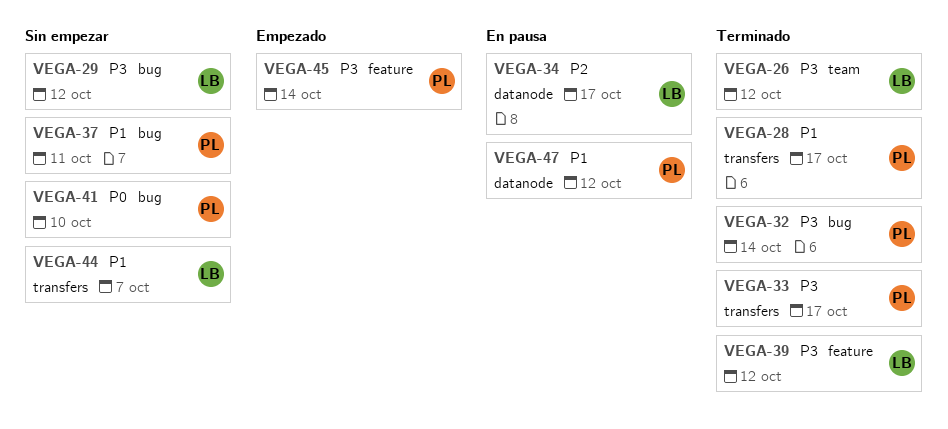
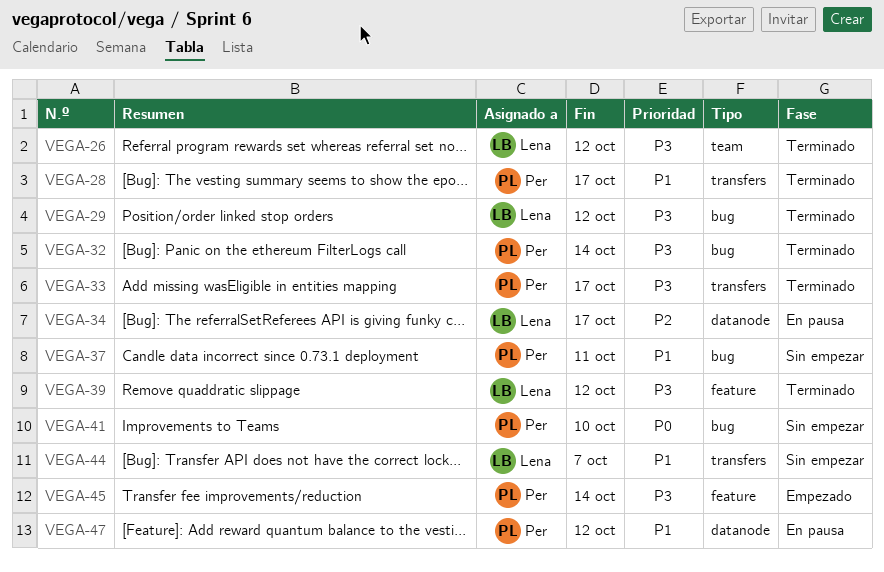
VEGA-29, status: Sin empezar -> Terminado

